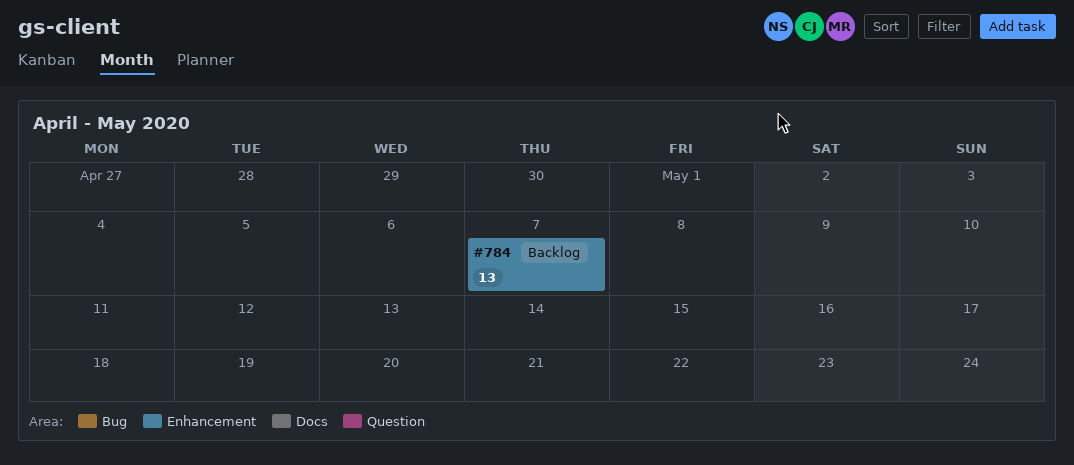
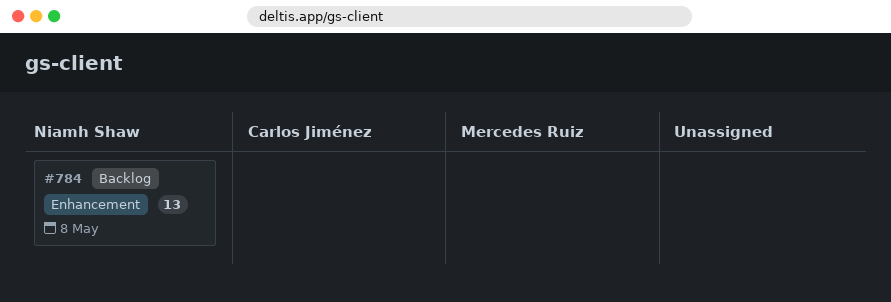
#784, due: May 7 -> May 8

